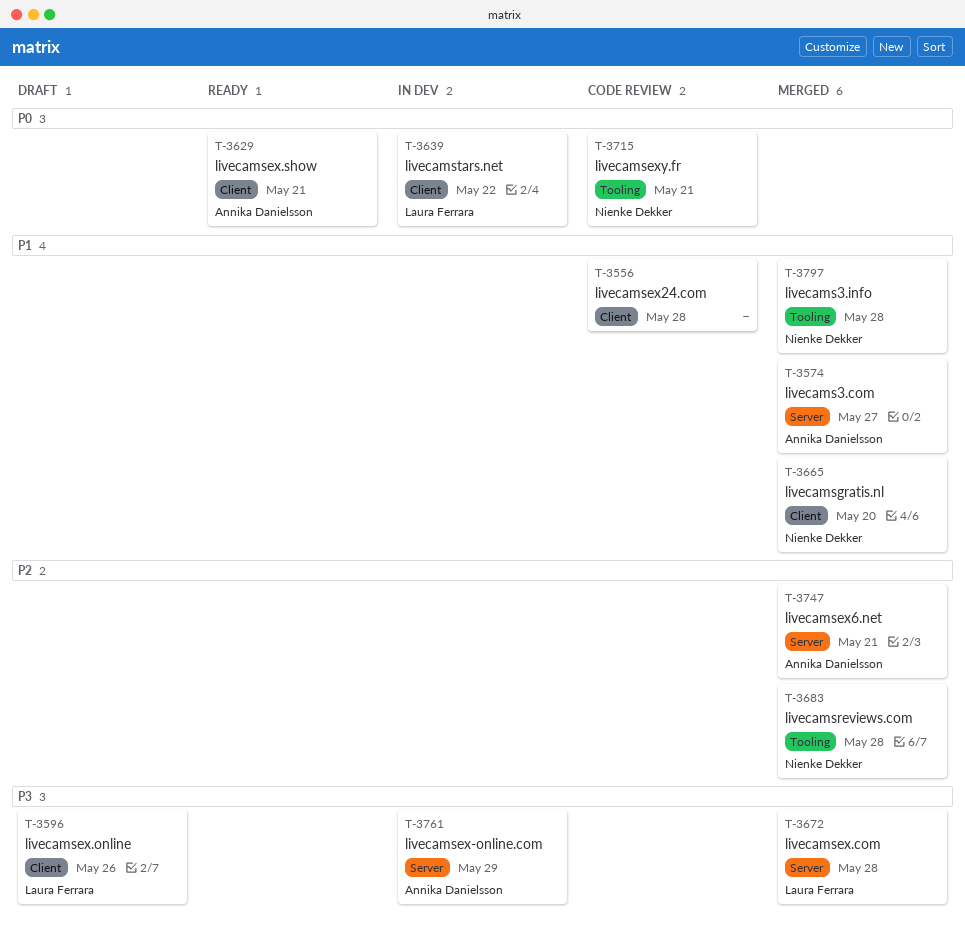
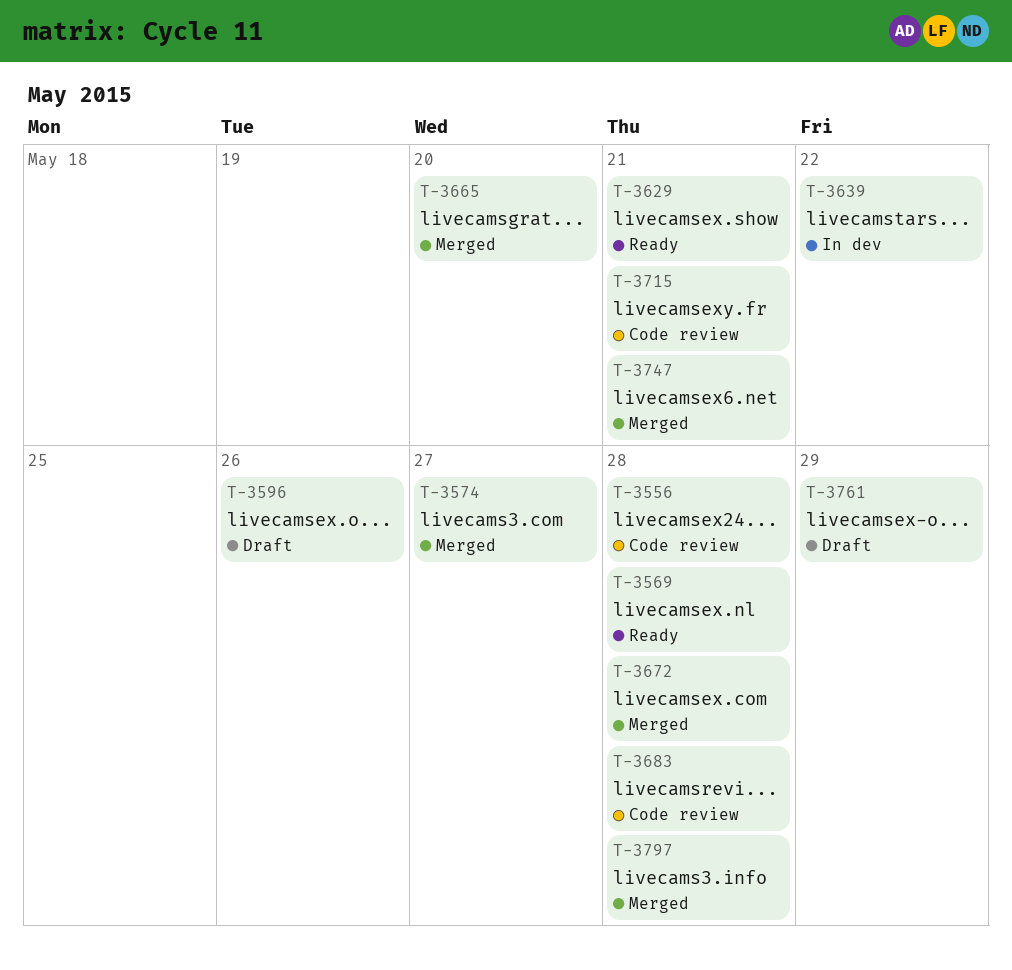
T-3569: none -> present
T-3683, status: Merged -> Code review
T-3761, status: In dev -> Draft

